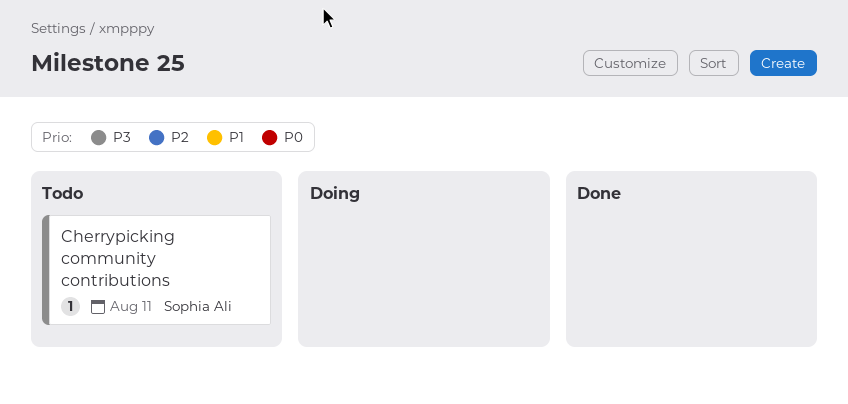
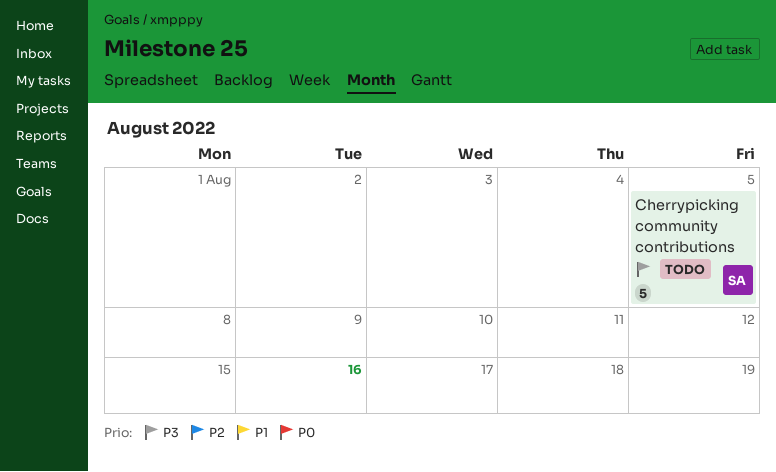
Cherrypicking community contributions, estimate: 1 -> 5
Cherrypicking community contributions, due: Aug 11 -> Aug 5

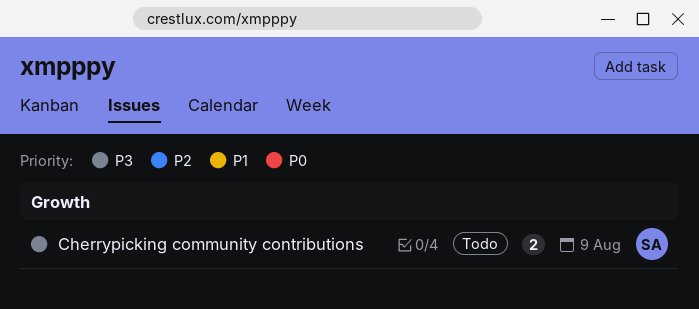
Cherrypicking community contributions, estimate: 5 -> 2
Cherrypicking community contributions, due: Aug 5 -> Aug 9

